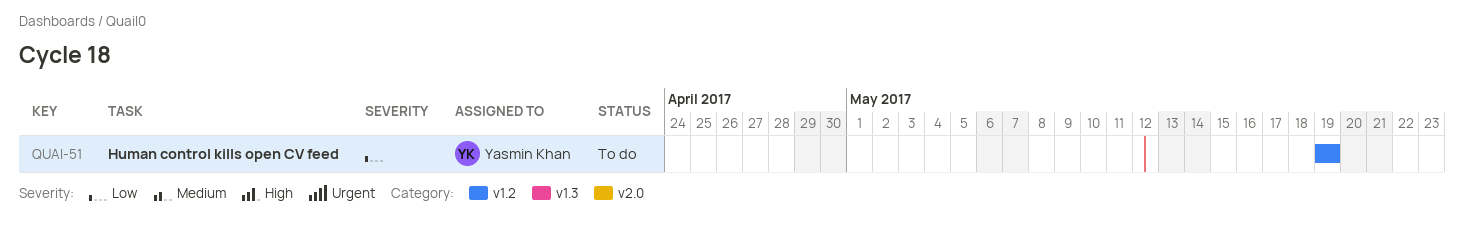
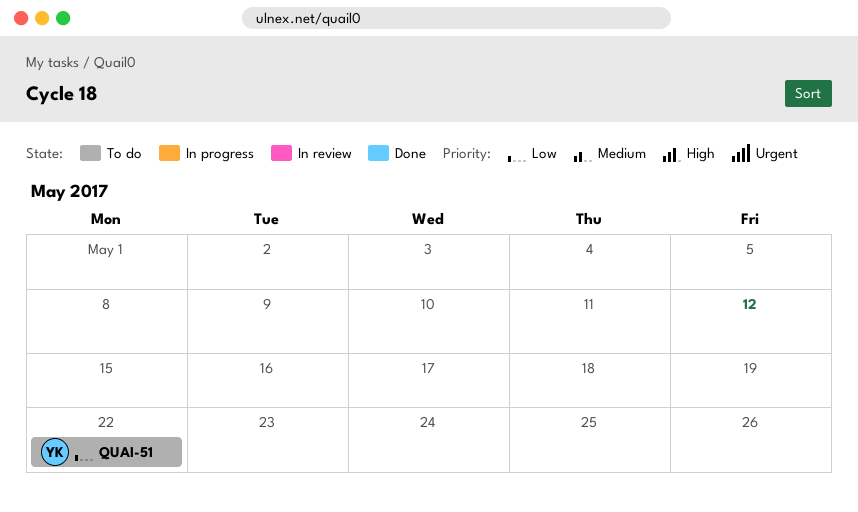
QUAI-51, start: May 19 -> May 22
QUAI-51, due: May 19 -> May 22

